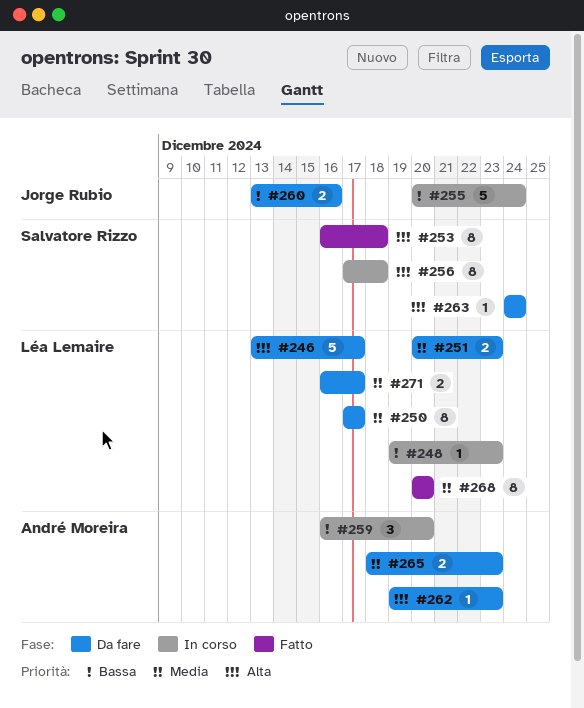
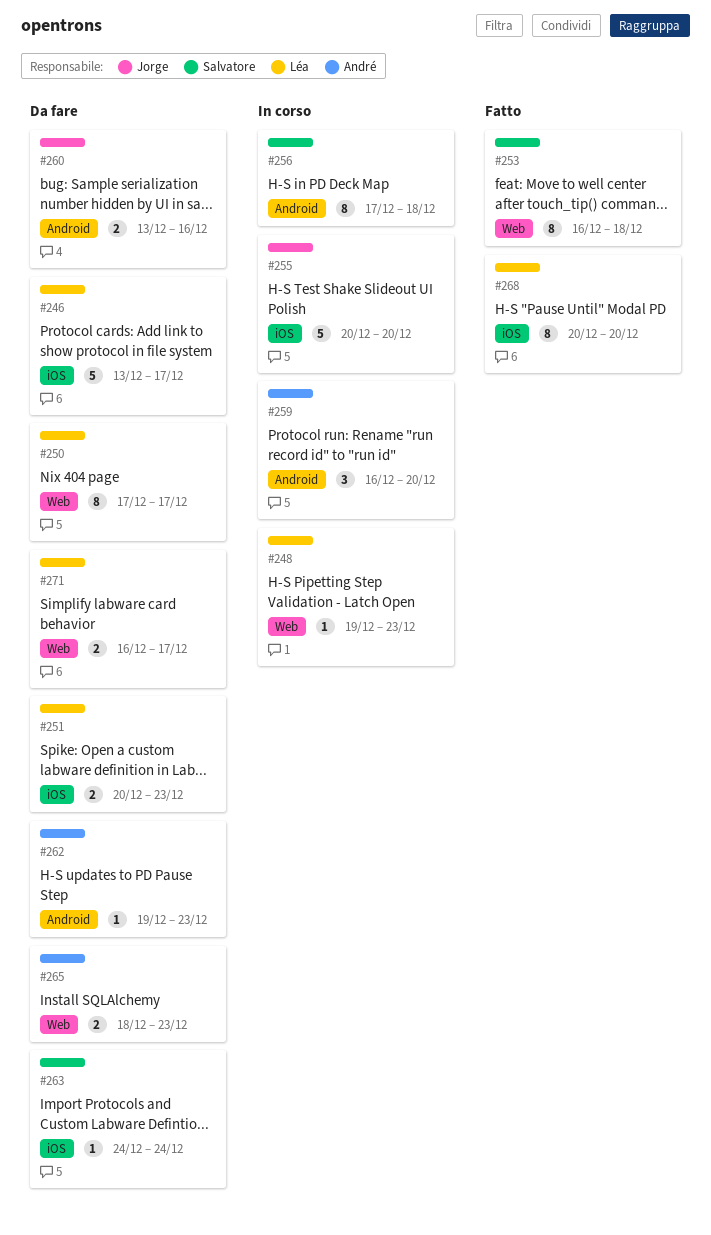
#255, due: Dec 24 -> Dec 20

